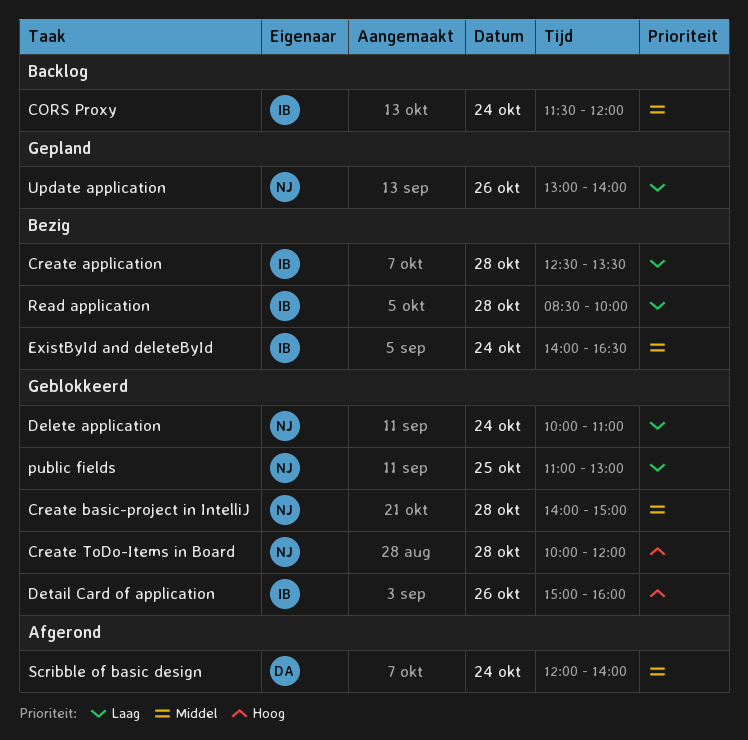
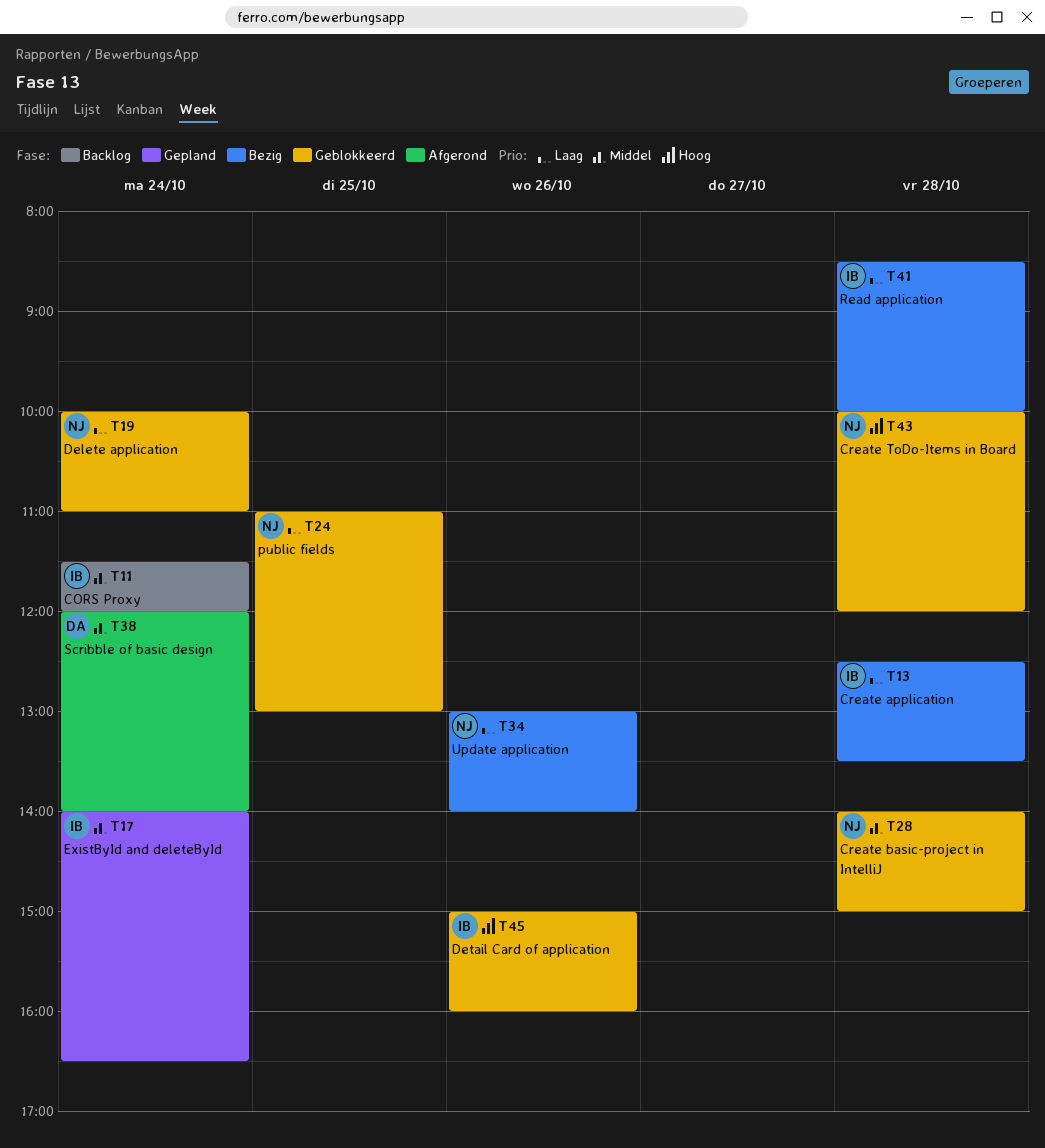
ExistById and deleteById, status: Bezig -> Gepland
Update application, status: Gepland -> Bezig

